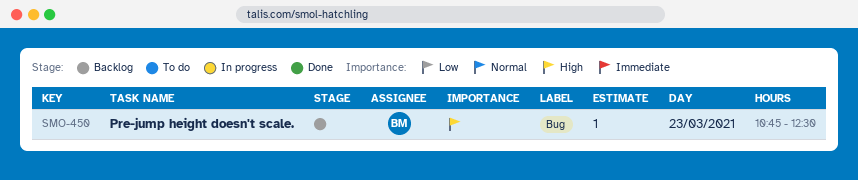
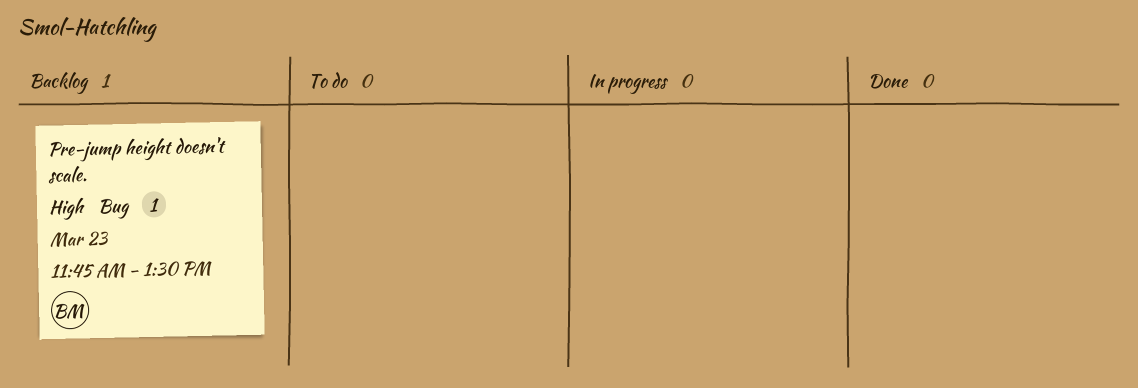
Pre-jump height doesn't scale., begins: 10:45 -> 11:45
Pre-jump height doesn't scale., ends: 12:30 -> 13:30

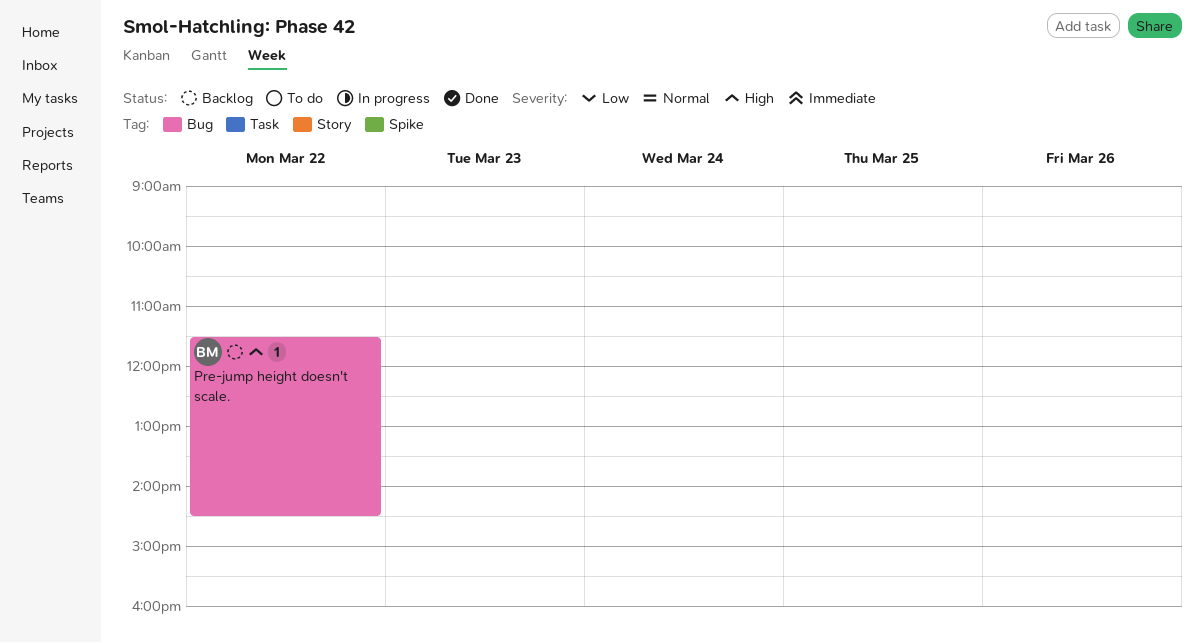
Pre-jump height doesn't scale., day: Mar 23 -> Mar 22
Pre-jump height doesn't scale., begins: 11:45 -> 11:30
Pre-jump height doesn't scale., ends: 13:30 -> 14:30

